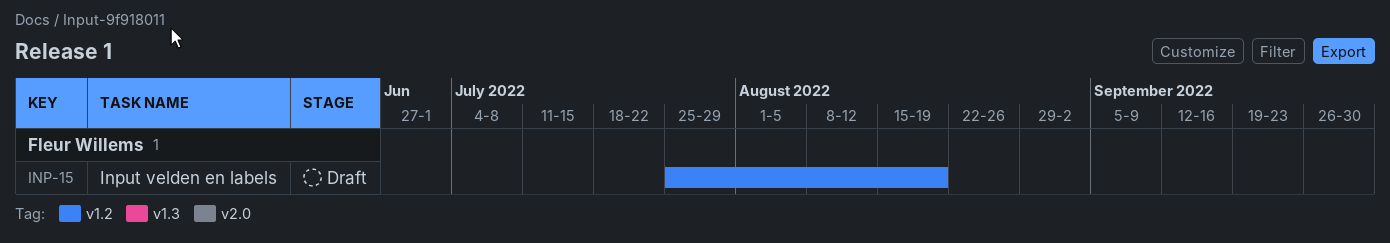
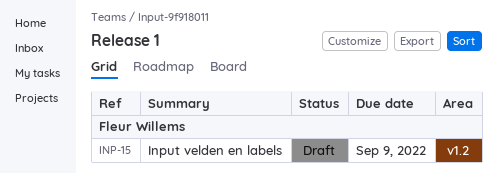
INP-15, due: Aug 19 -> Sep 9

